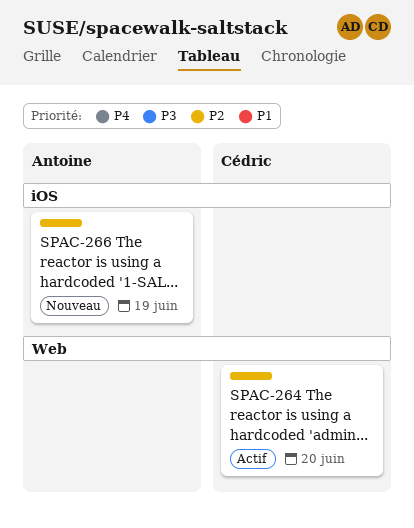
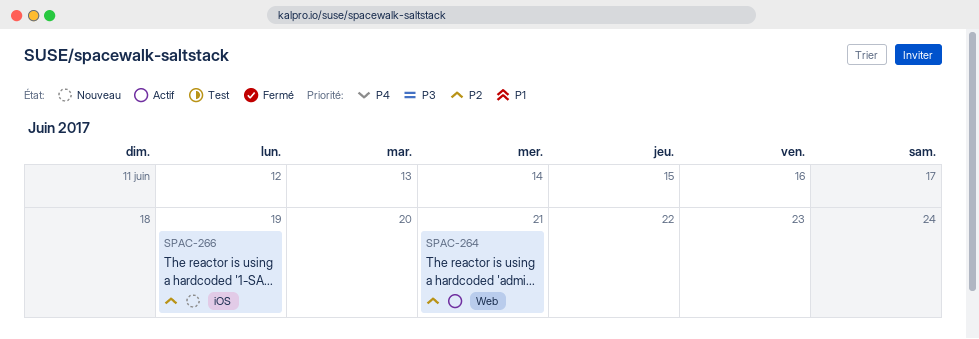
SPAC-264, due: Jun 20 -> Jun 21

